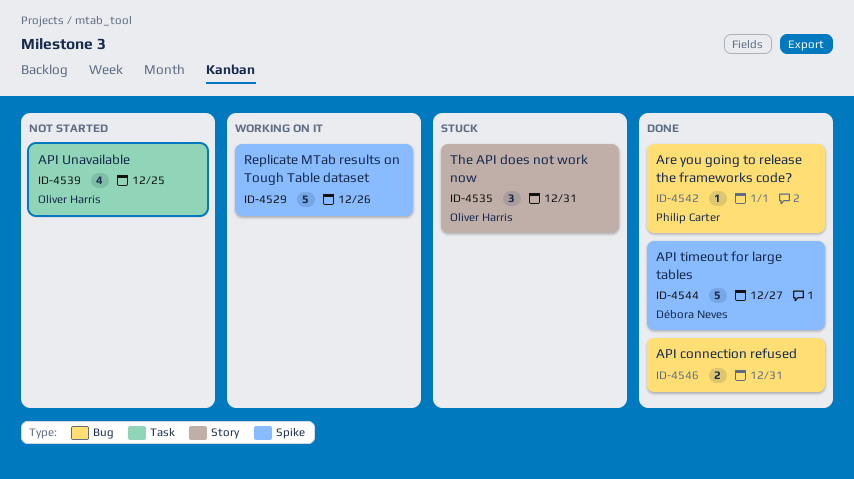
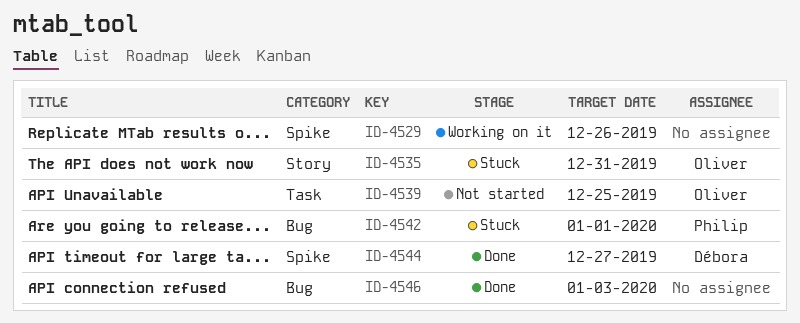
ID-4542, status: Done -> Stuck
ID-4546, due: Dec 31 -> Jan 3

